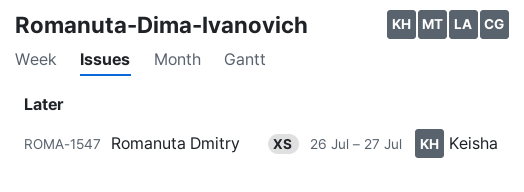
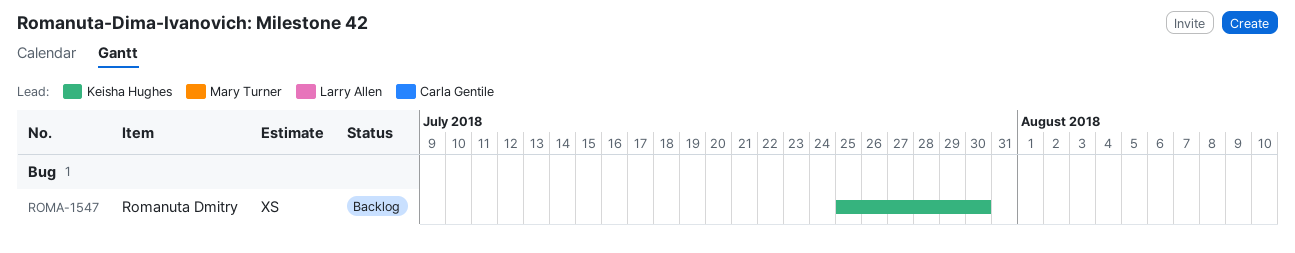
ROMA-1547, start: Jul 26 -> Jul 25
ROMA-1547, due: Jul 27 -> Jul 30

